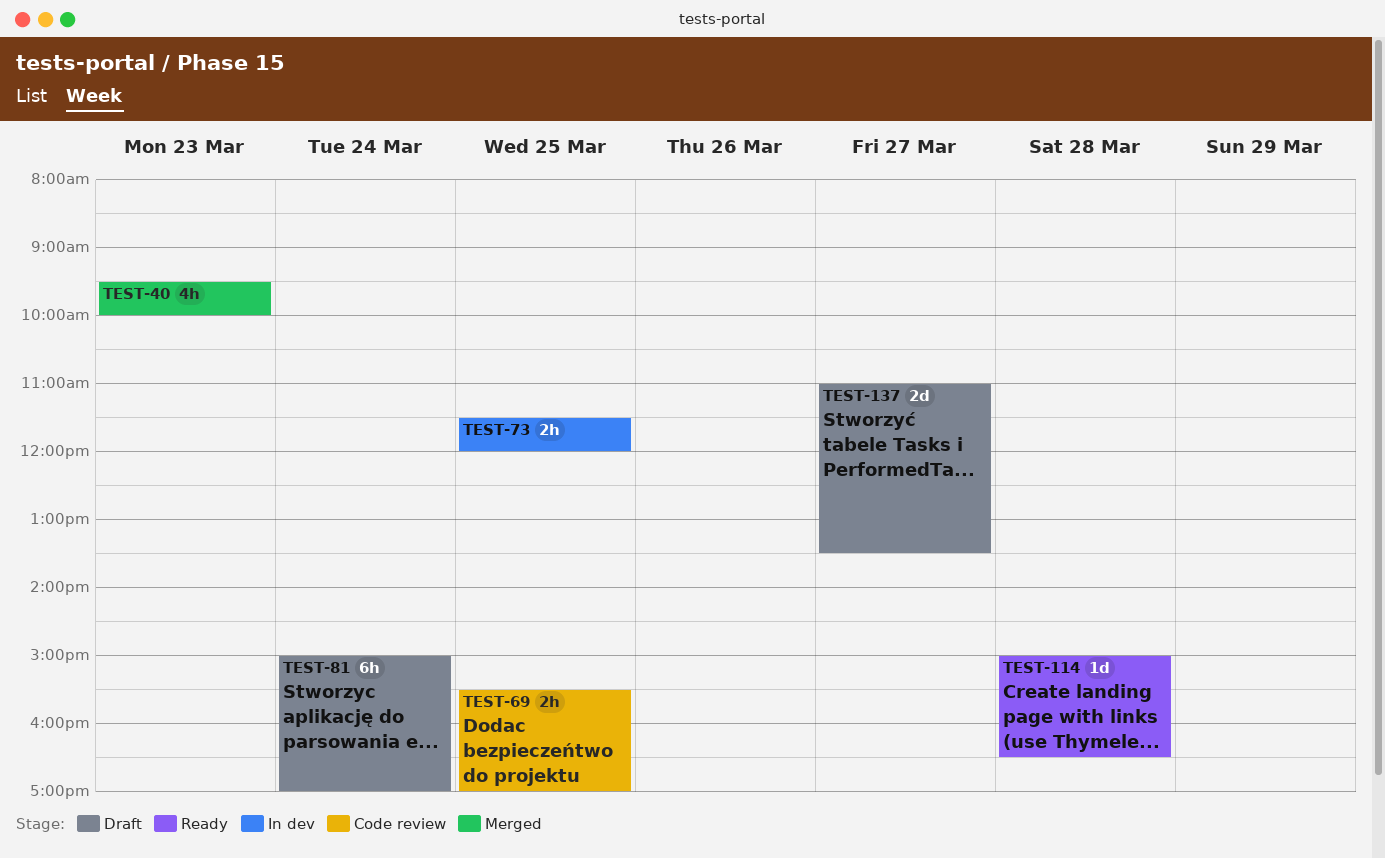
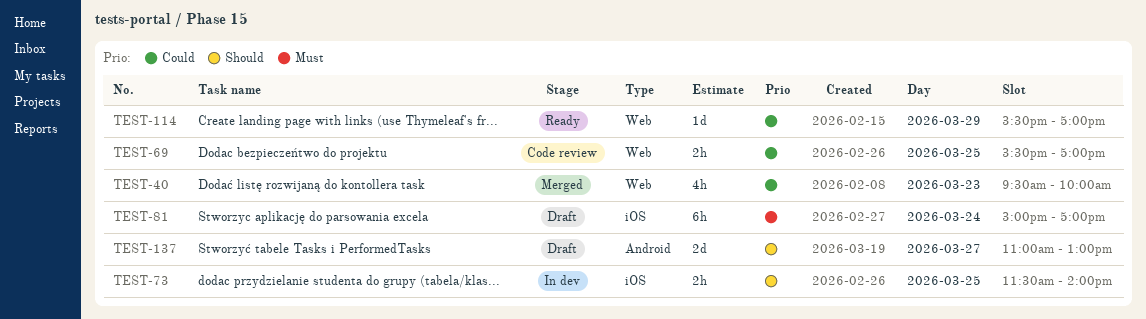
TEST-73, ends: 12:00 -> 14:00
TEST-114, day: Mar 28 -> Mar 29
TEST-114, begins: 15:00 -> 15:30
TEST-114, ends: 16:30 -> 17:00
TEST-137, ends: 13:30 -> 13:00

